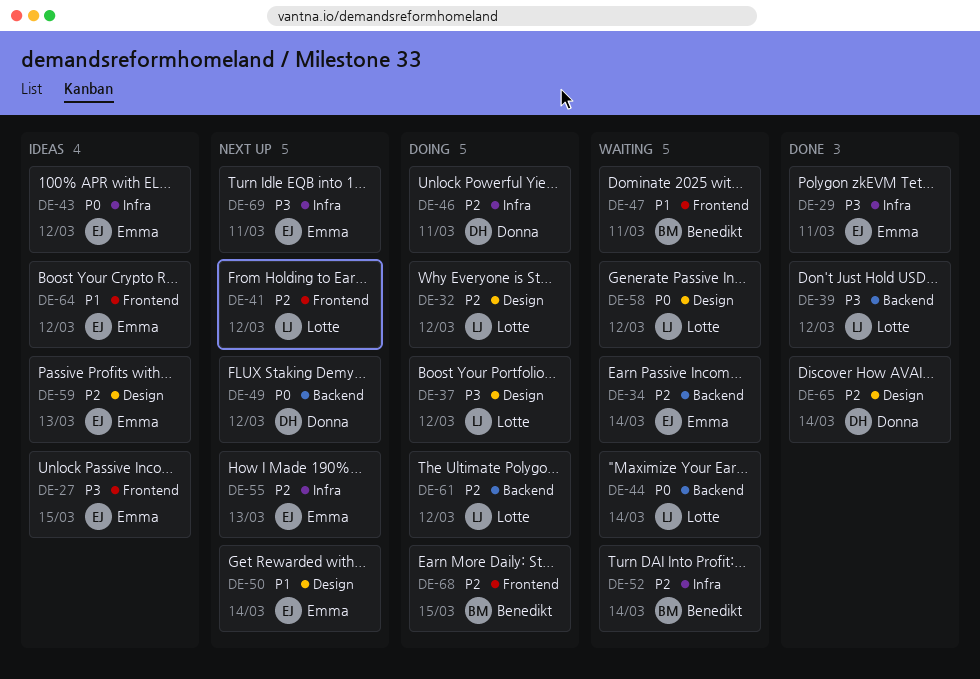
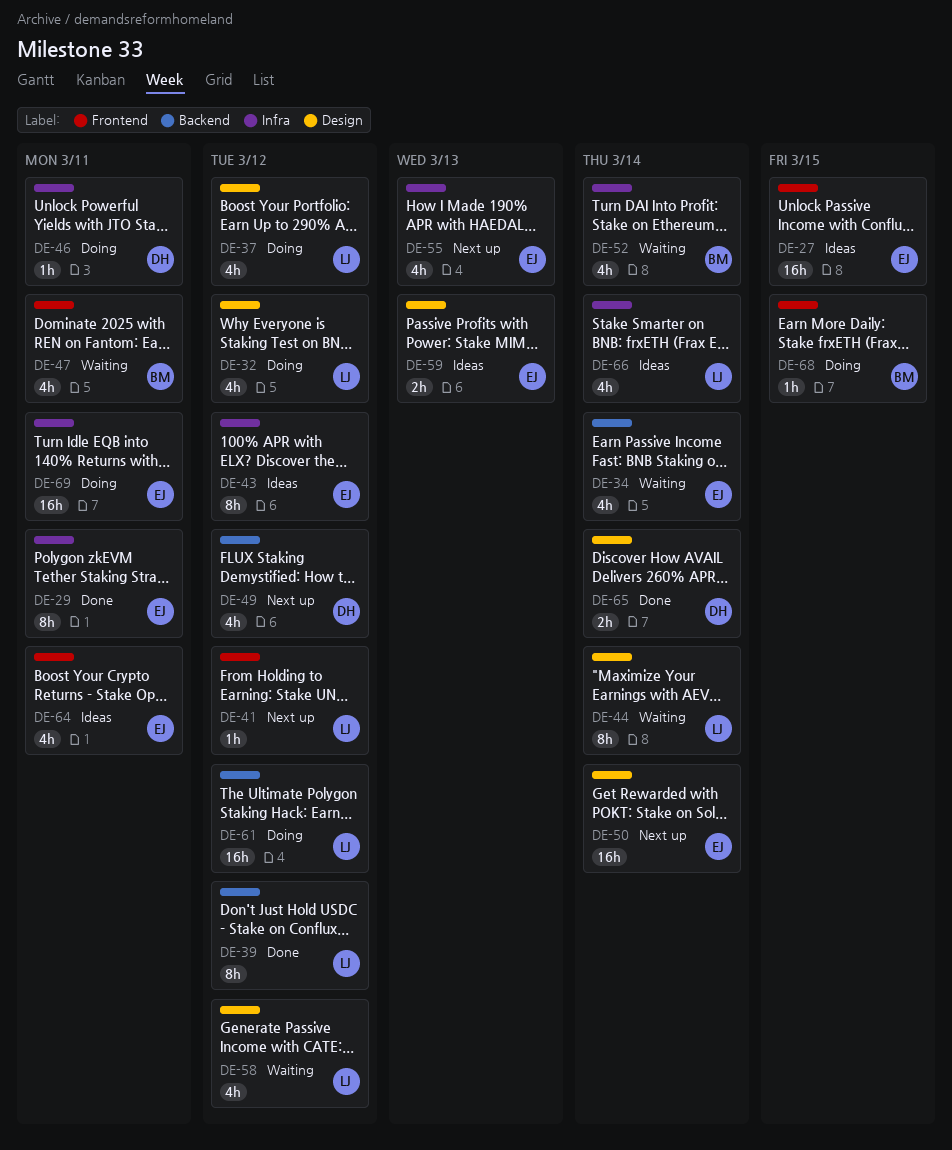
DE-44, label: Backend -> Design
DE-64, due: Mar 12 -> Mar 11
DE-66: none -> present
DE-69, status: Next up -> Doing

